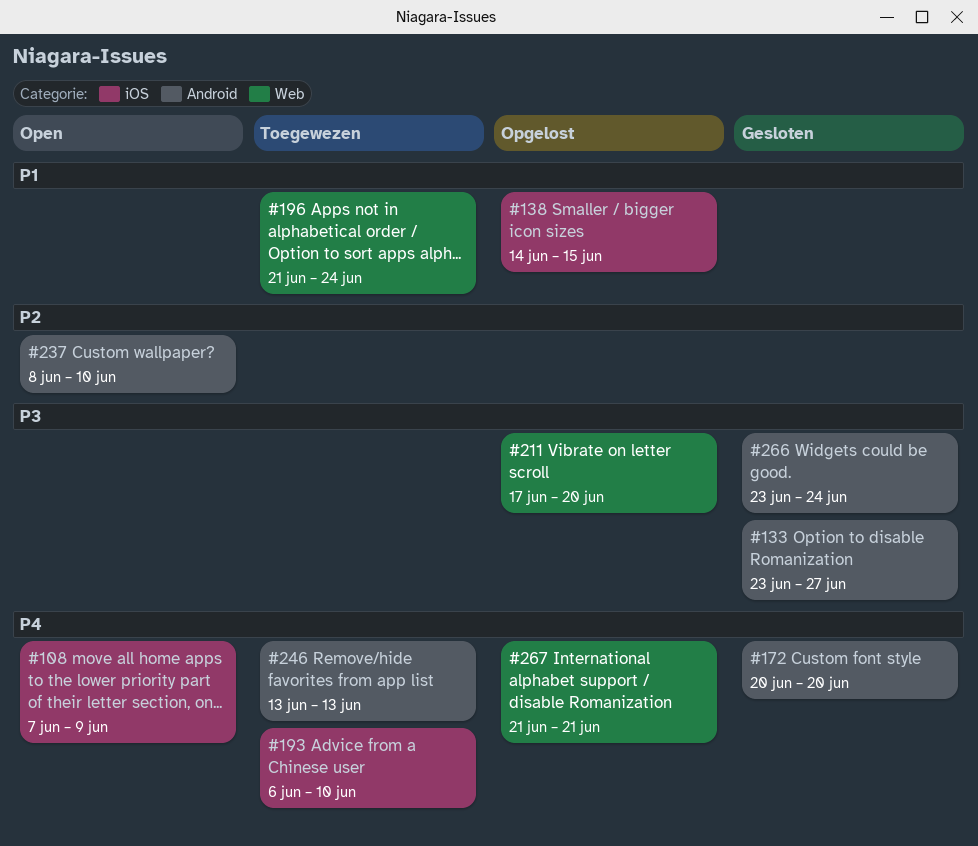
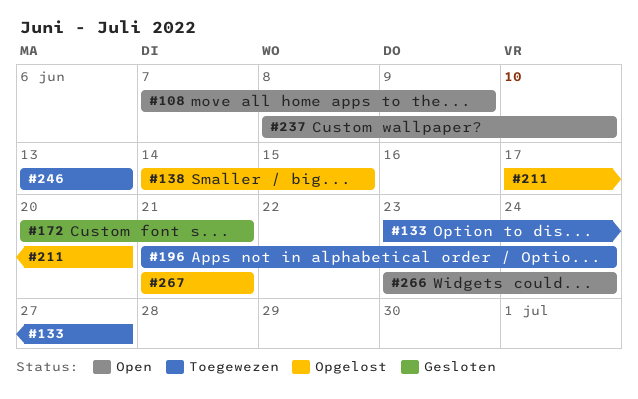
#133, status: Gesloten -> Toegewezen
#172, due: Jun 20 -> Jun 21
#193: present -> none
#266, status: Gesloten -> Open

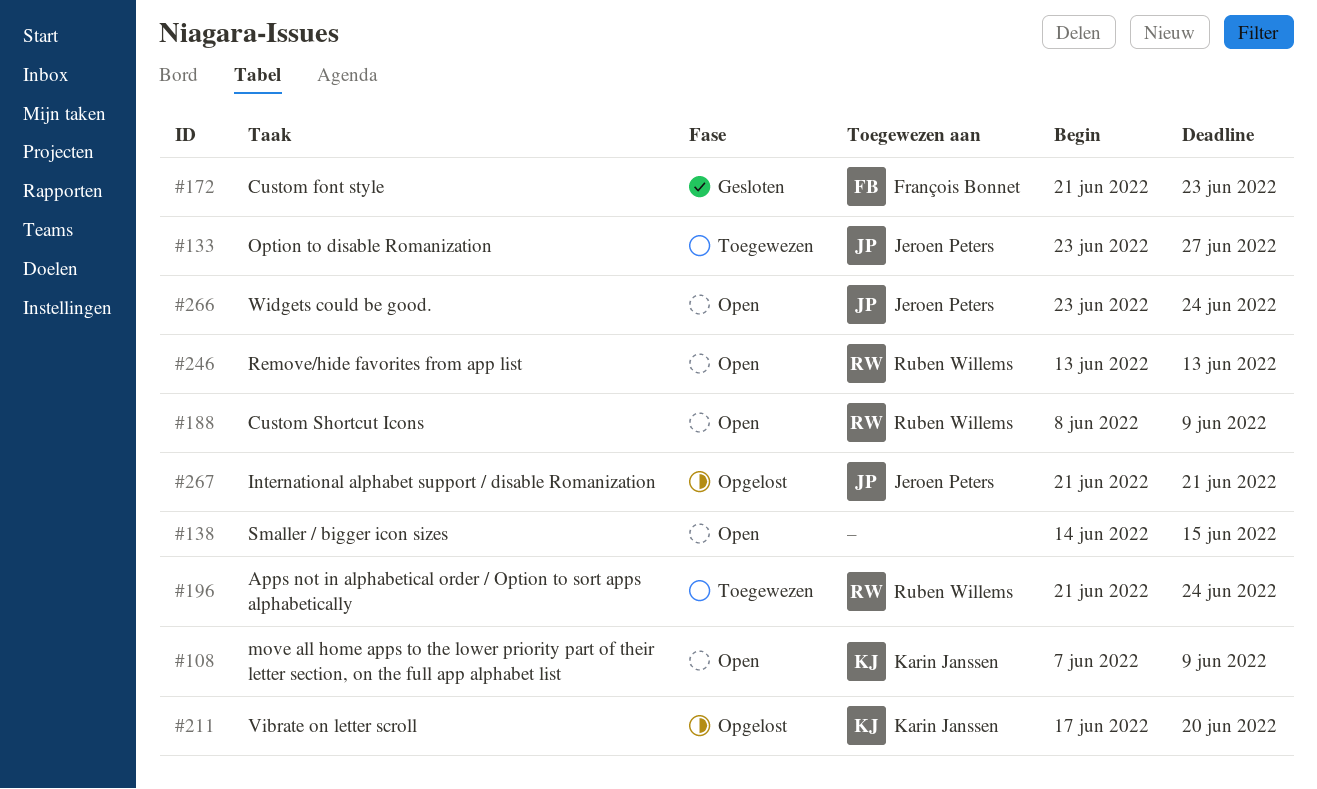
#138, status: Opgelost -> Open
#172, start: Jun 20 -> Jun 21
#172, due: Jun 21 -> Jun 23
#188: none -> present
#237: present -> none
#246, status: Toegewezen -> Open

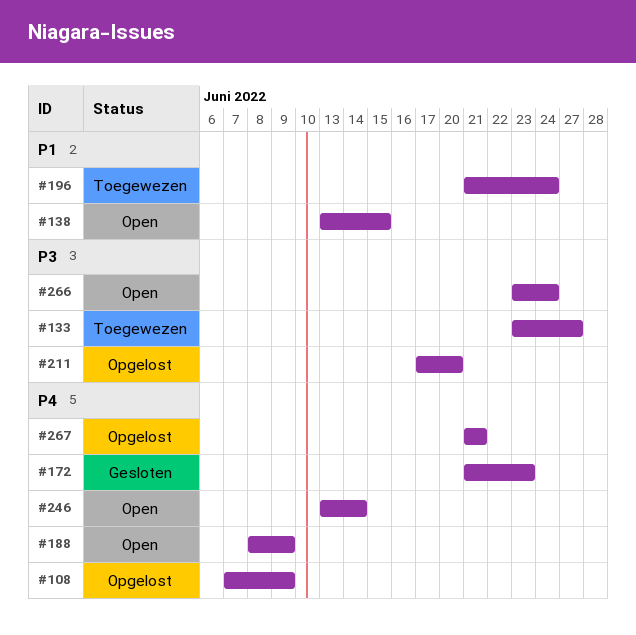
#108, status: Open -> Opgelost
#138, start: Jun 14 -> Jun 13
#246, due: Jun 13 -> Jun 14

